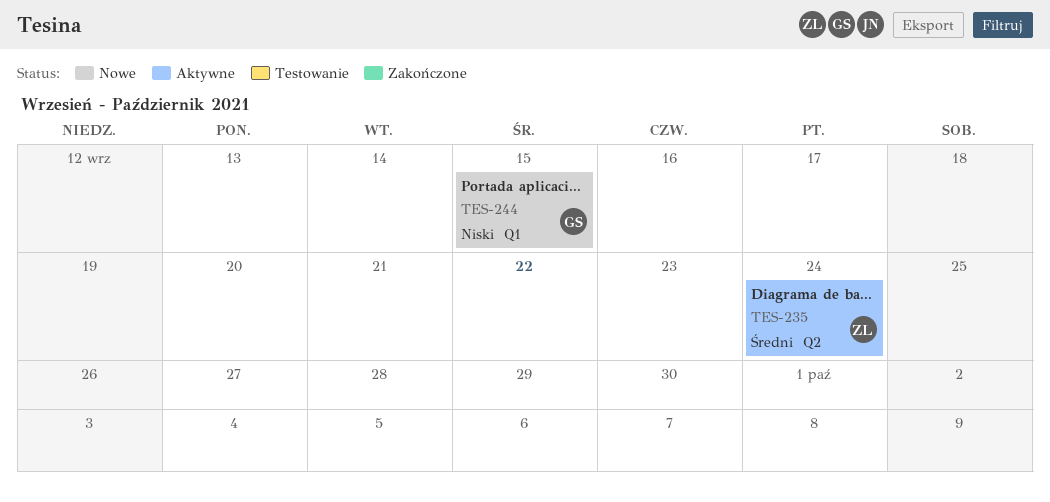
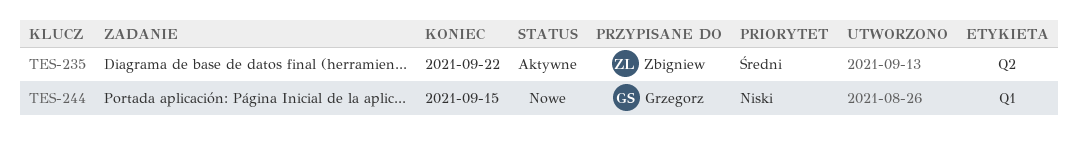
TES-235, due: Sep 24 -> Sep 22

